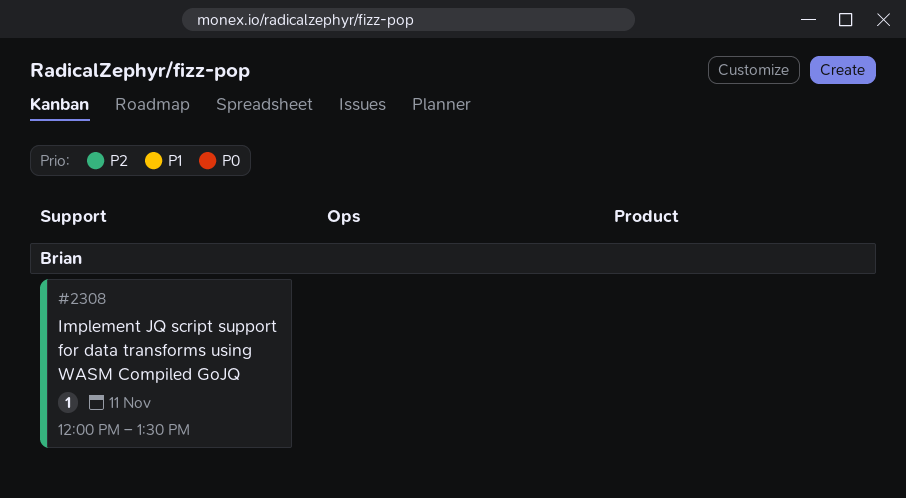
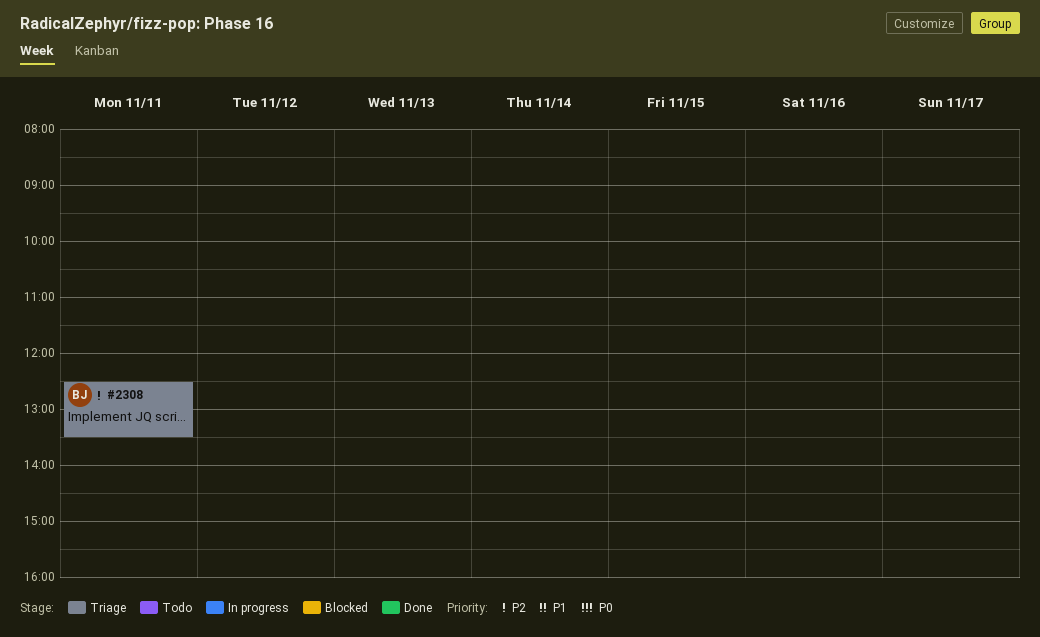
#2308, begins: 12:00 -> 12:30

